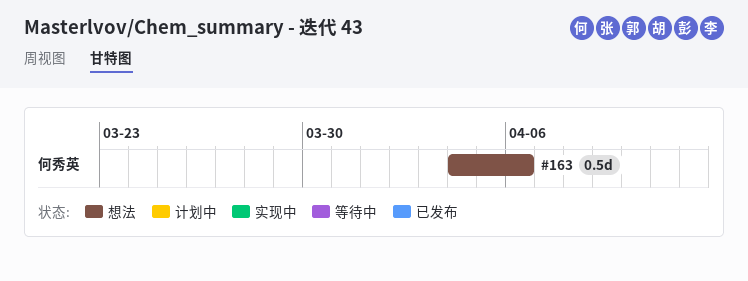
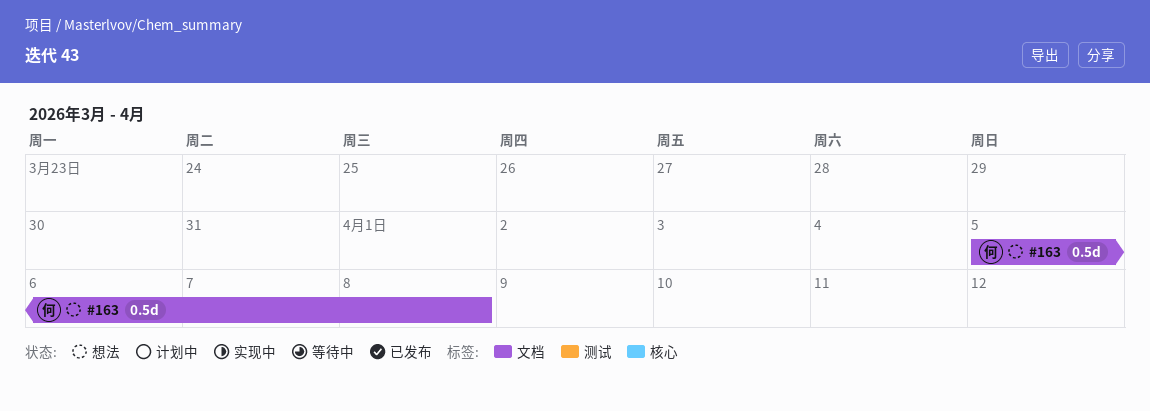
#163, start: Apr 4 -> Apr 5
#163, due: Apr 6 -> Apr 8

